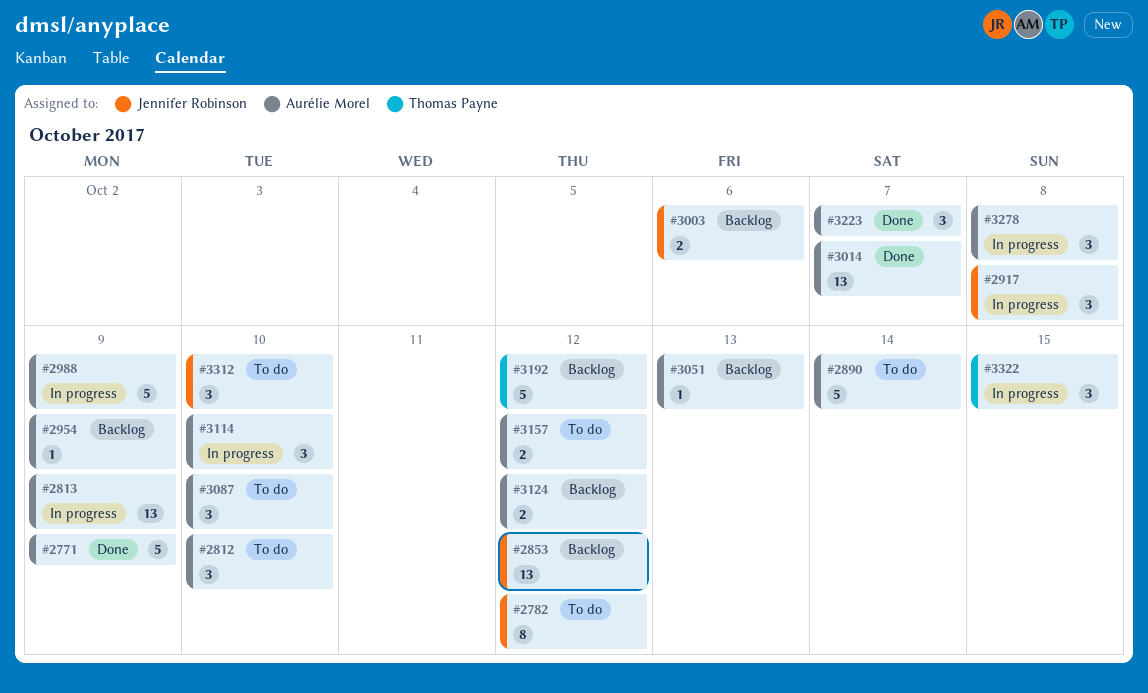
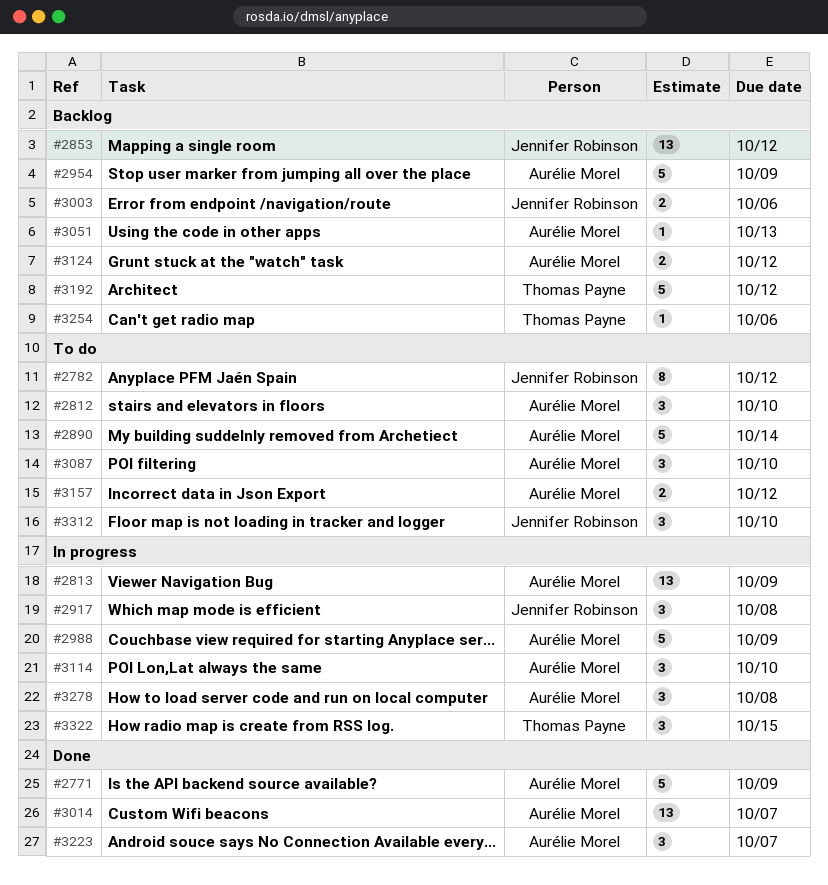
#2954, estimate: 1 -> 5
#3254: none -> present

